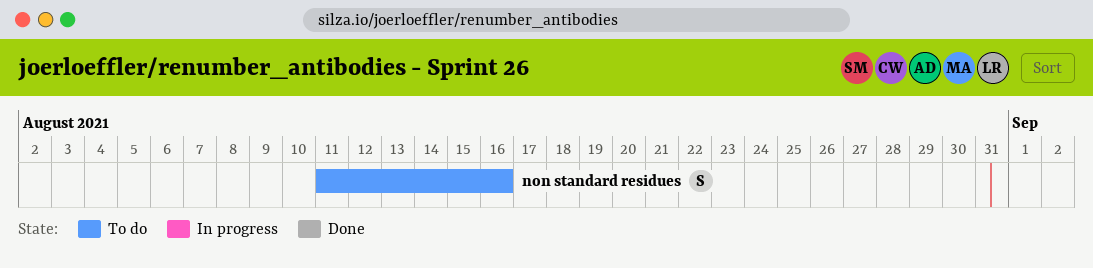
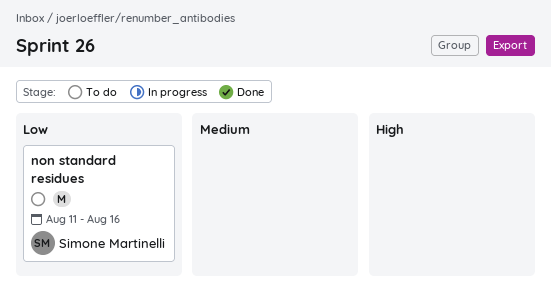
non standard residues, estimate: S -> M

